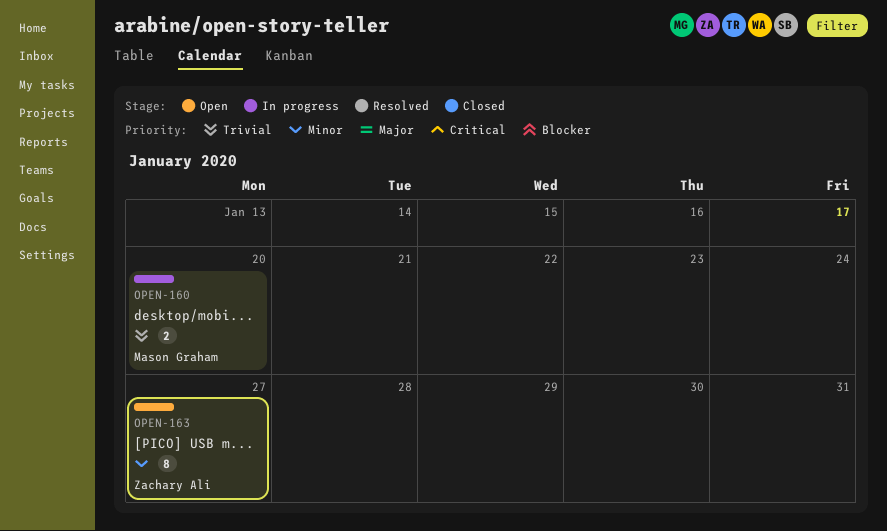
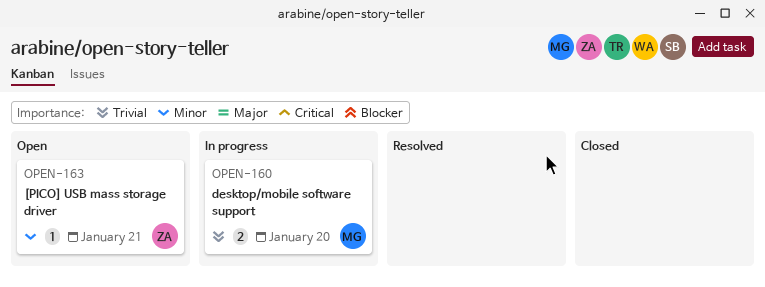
OPEN-163, estimate: 8 -> 1
OPEN-163, due: Jan 27 -> Jan 21

